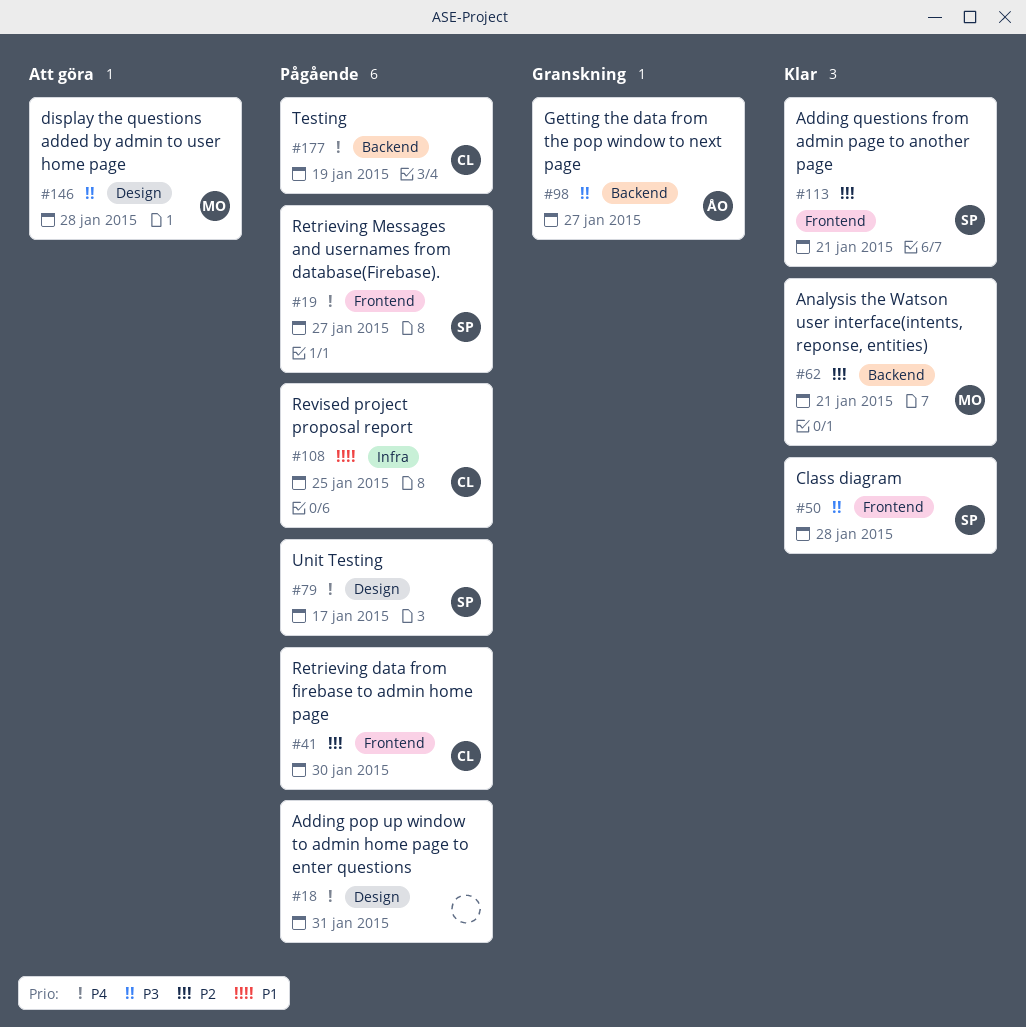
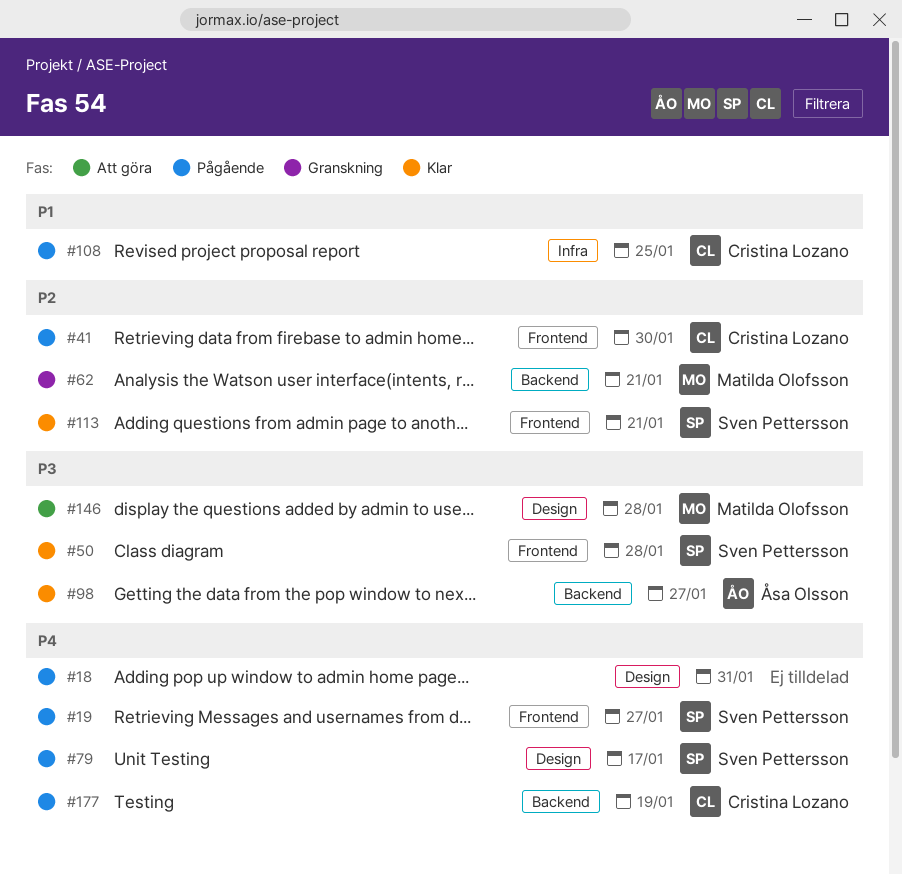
#62, status: Klar -> Granskning
#98, status: Granskning -> Klar

